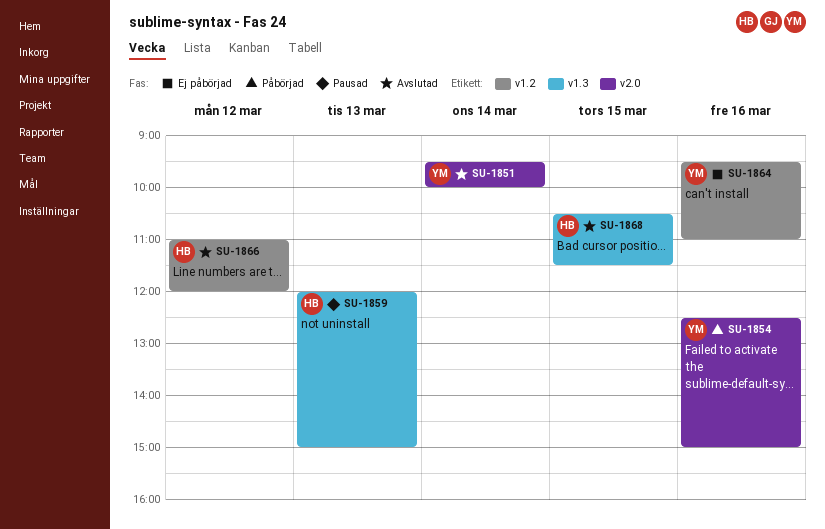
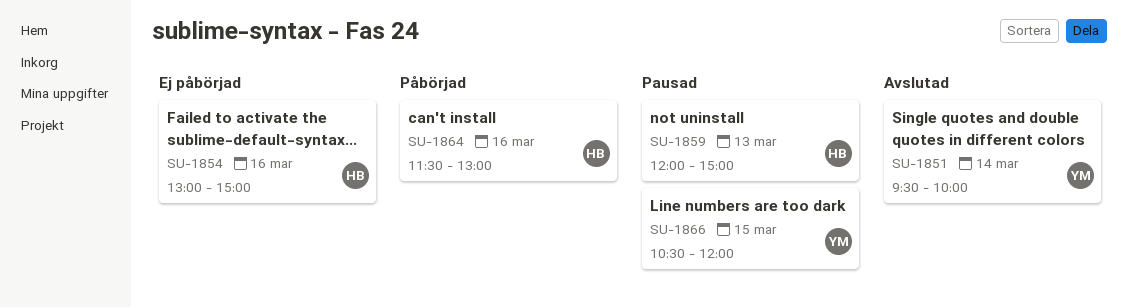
SU-1854, status: Påbörjad -> Ej påbörjad
SU-1854, owner: YM -> HB
SU-1854, begins: 12:30 -> 13:00
SU-1864, status: Ej påbörjad -> Påbörjad
SU-1864, owner: YM -> HB
SU-1864, begins: 09:30 -> 11:30
SU-1864, ends: 11:00 -> 13:00
SU-1866, status: Avslutad -> Pausad
SU-1866, owner: HB -> YM
SU-1866, day: Mar 12 -> Mar 15
SU-1866, begins: 11:00 -> 10:30
SU-1868: present -> none

